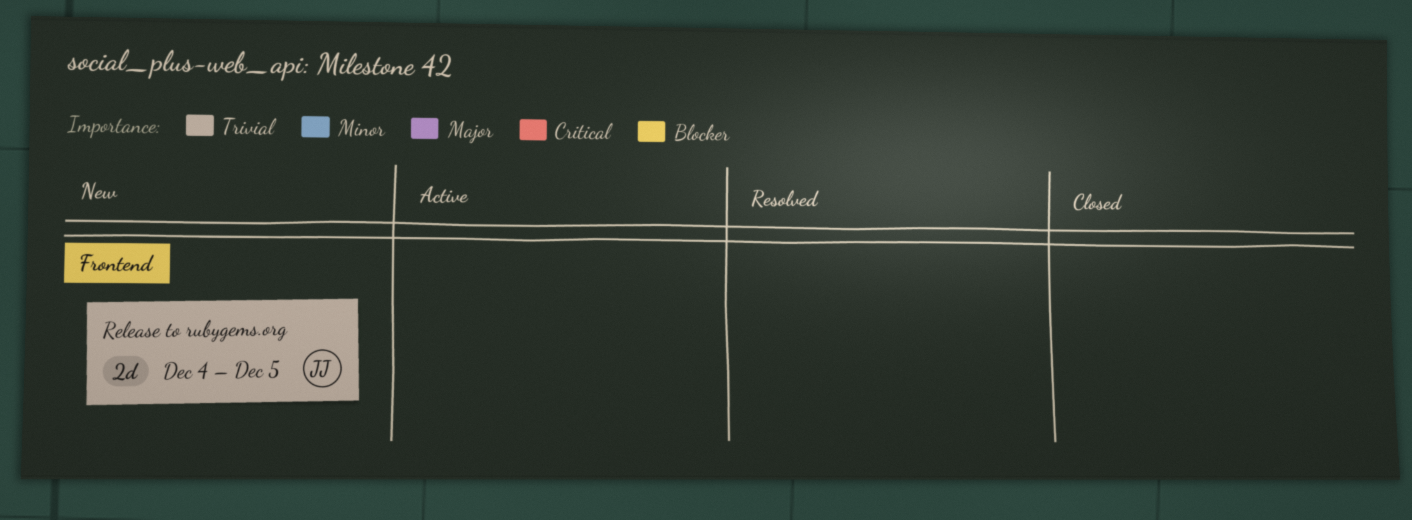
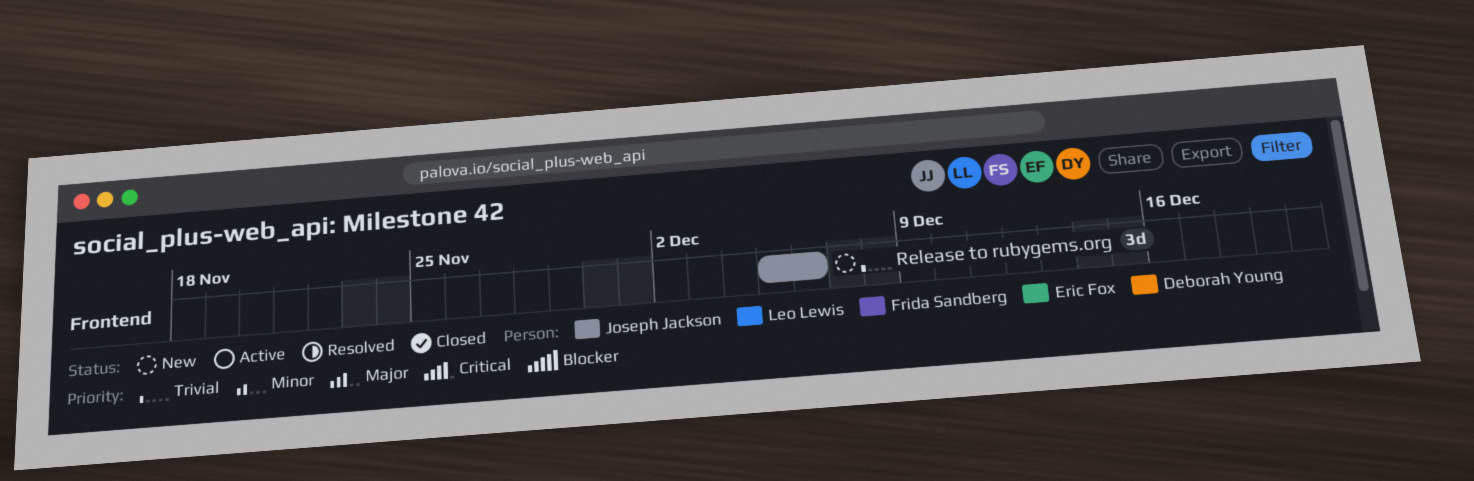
Release to rubygems.org, estimate: 2d -> 3d
Release to rubygems.org, start: Dec 4 -> Dec 5
Release to rubygems.org, due: Dec 5 -> Dec 6

